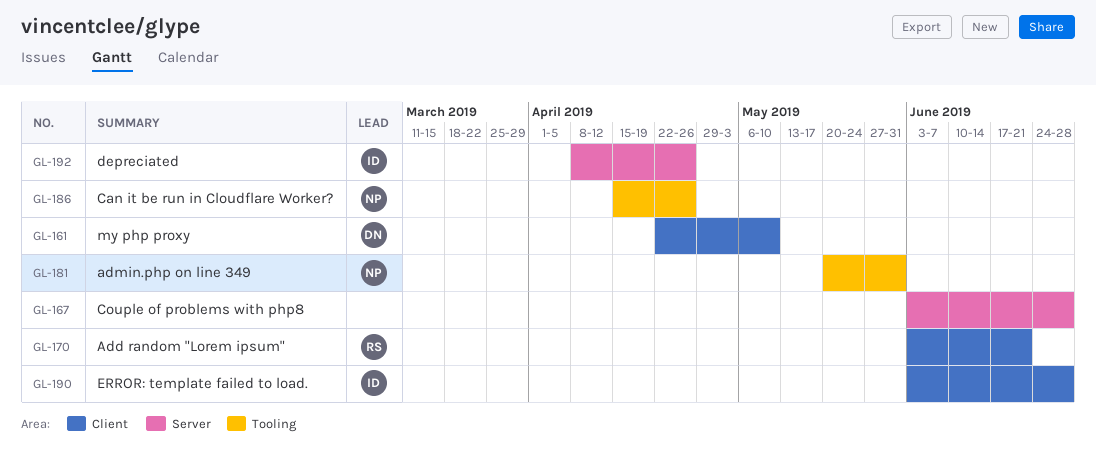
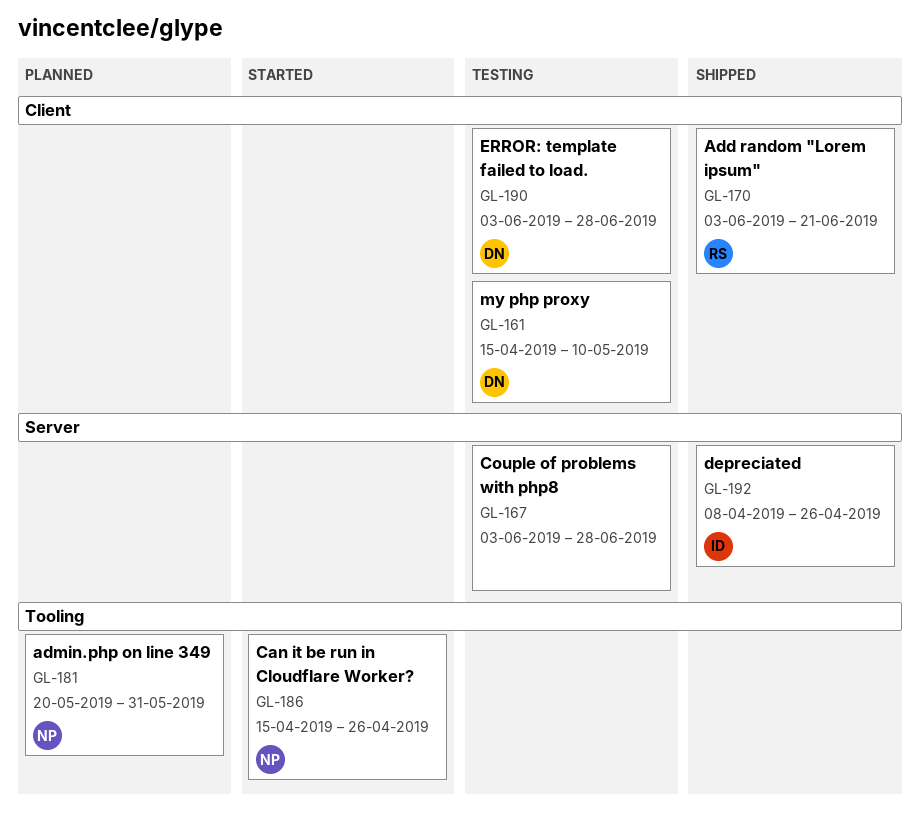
GL-161, start: Apr 22 -> Apr 15
GL-190, owner: ID -> DN

